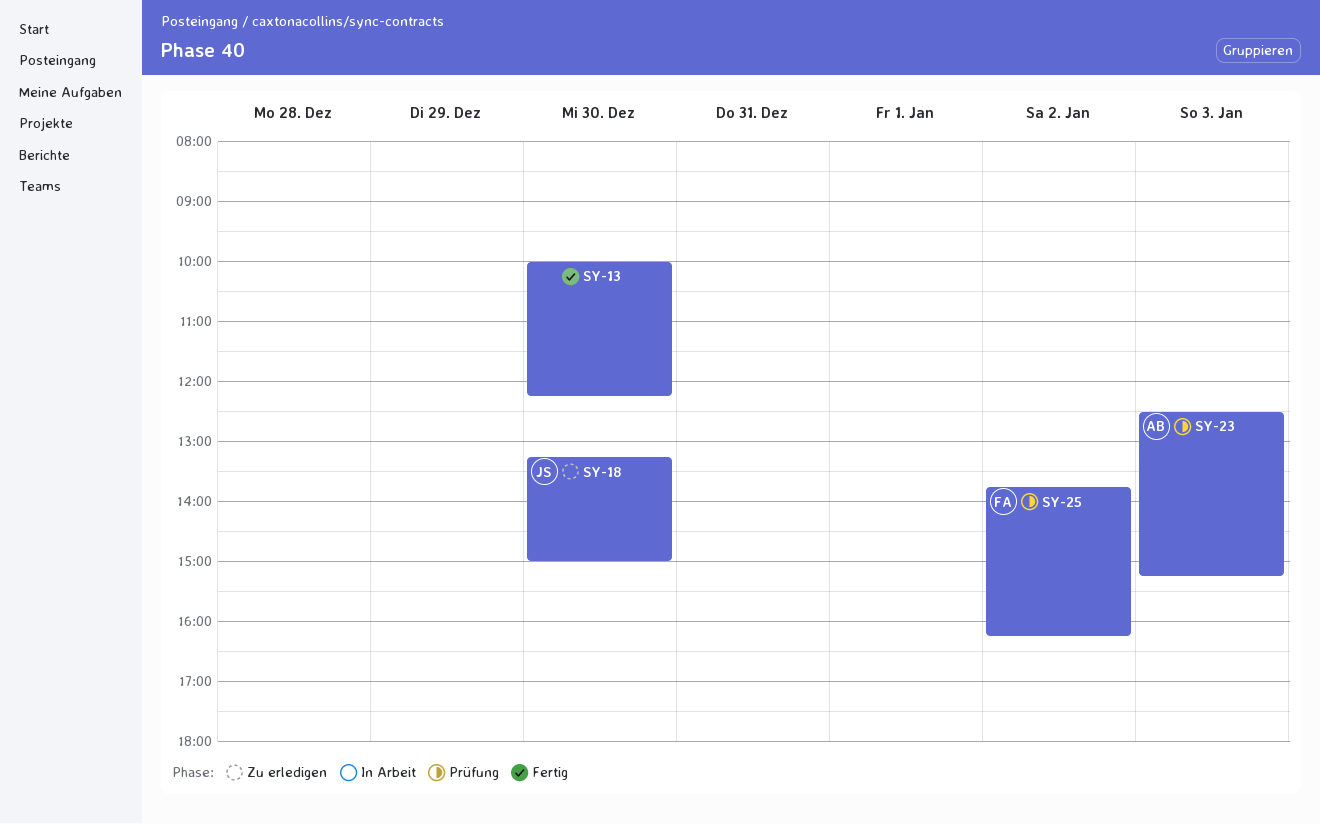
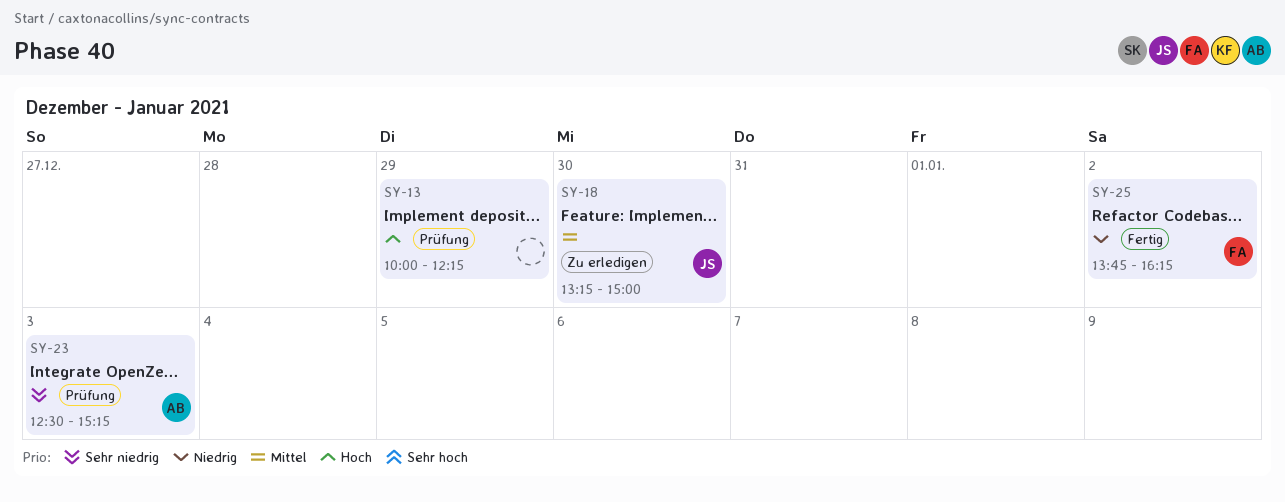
SY-13, status: Fertig -> Prüfung
SY-13, day: Dec 30 -> Dec 29
SY-25, status: Prüfung -> Fertig

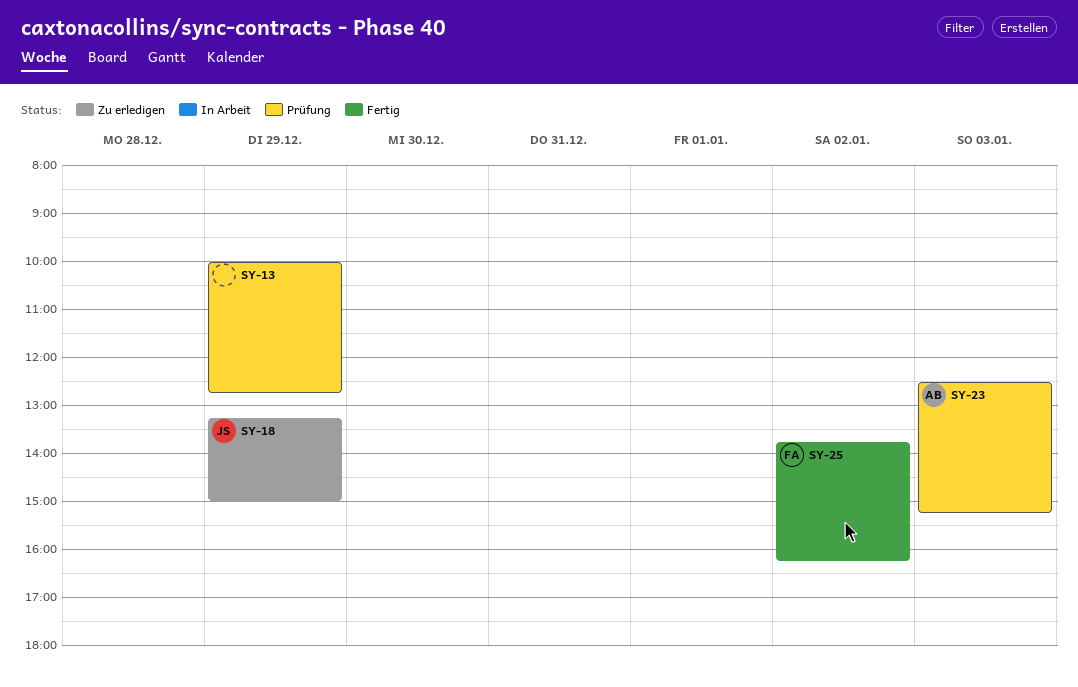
SY-13, ends: 12:15 -> 12:45
SY-18, day: Dec 30 -> Dec 29

